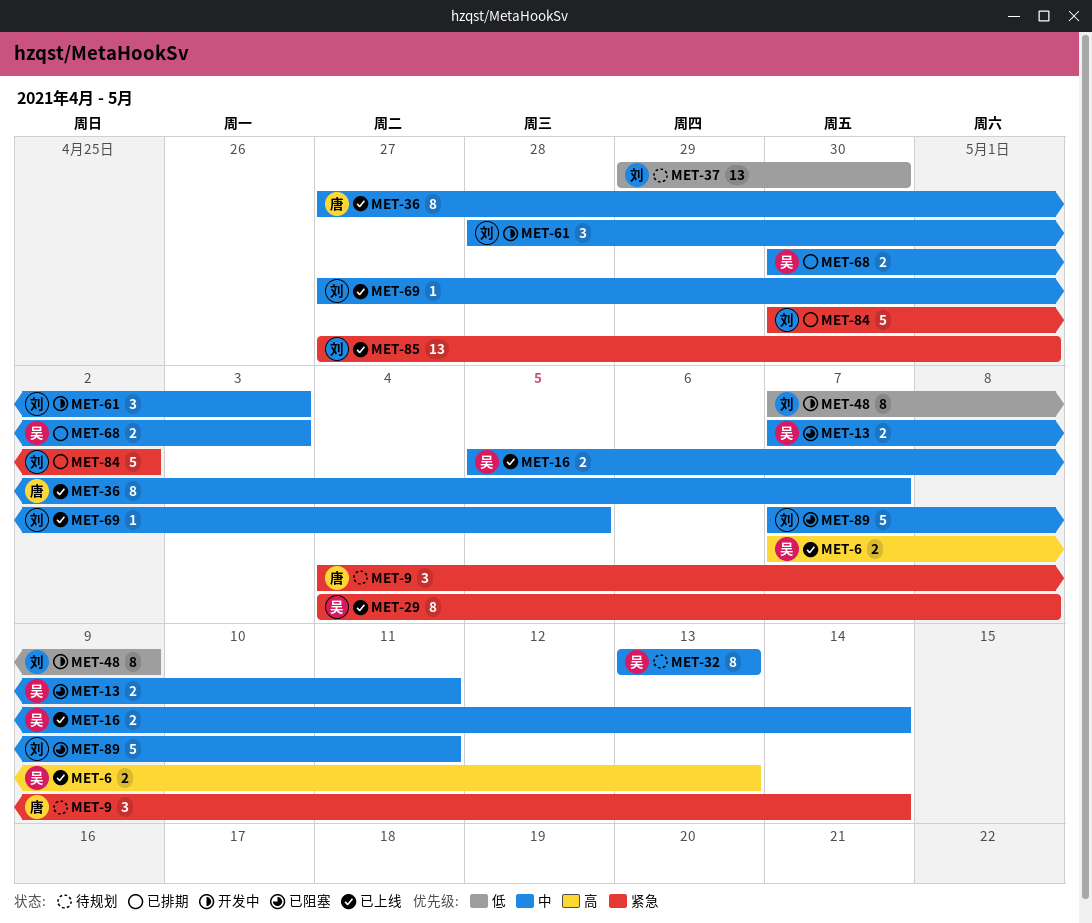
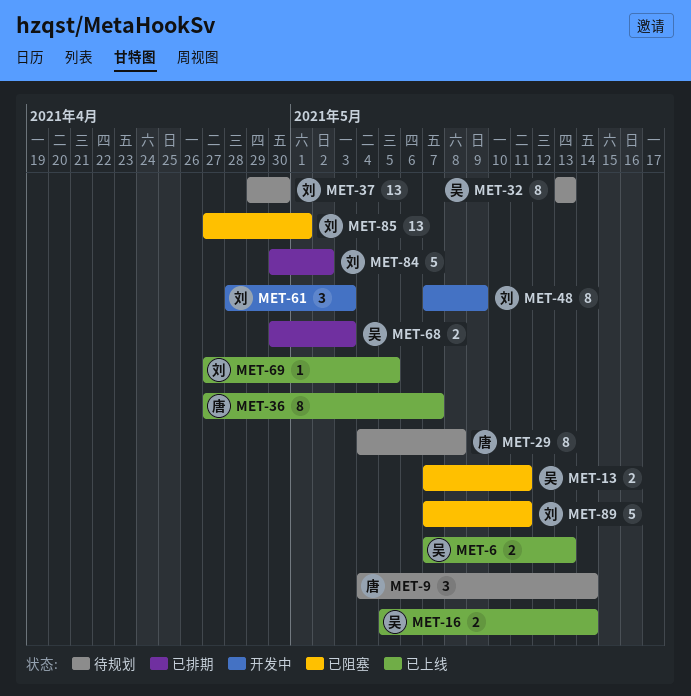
MET-29, status: 已上线 -> 待规划
MET-29, owner: 吴 -> 唐
MET-85, status: 已上线 -> 已阻塞

